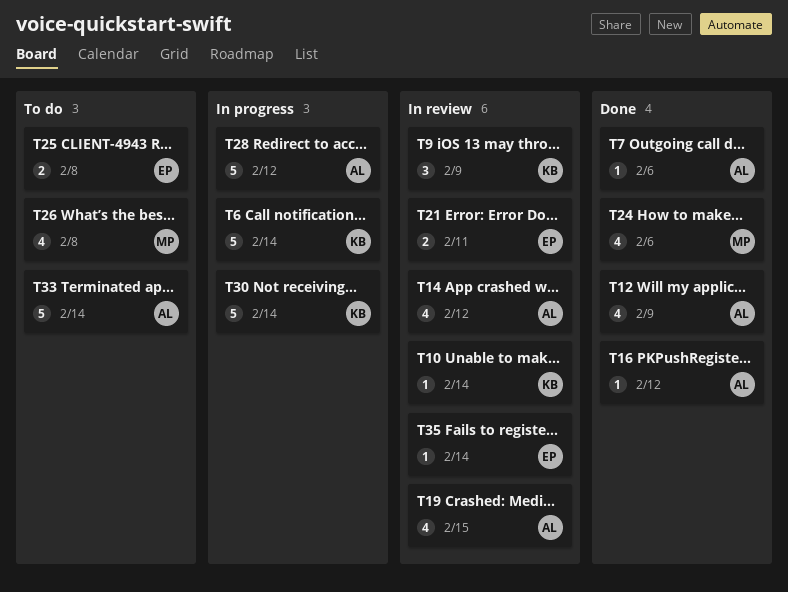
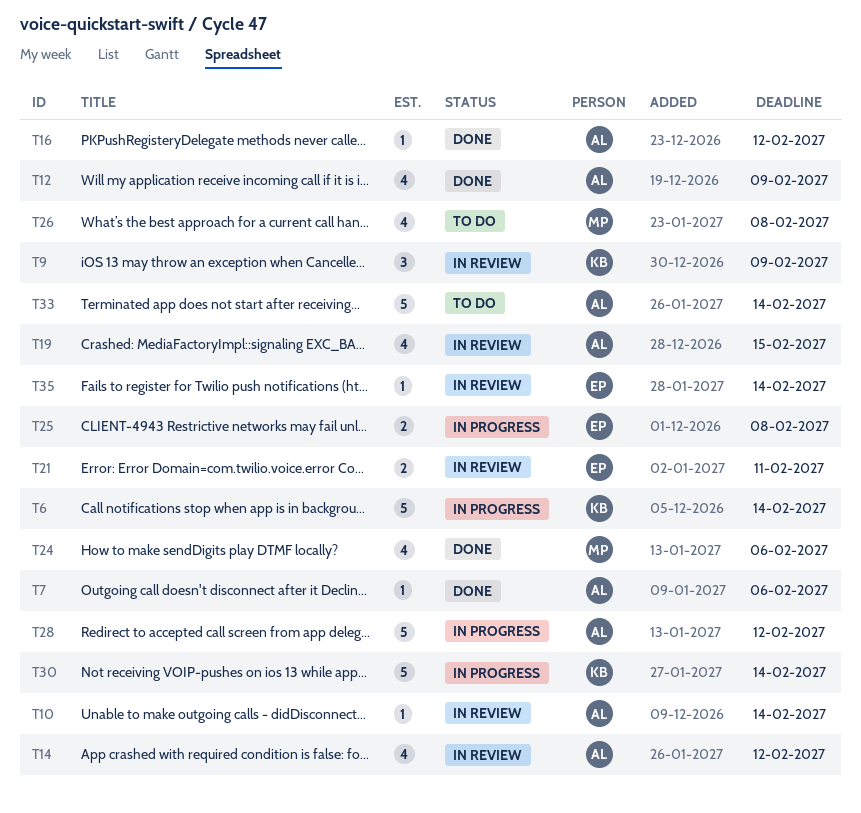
T10, owner: KB -> AL
T25, status: To do -> In progress

